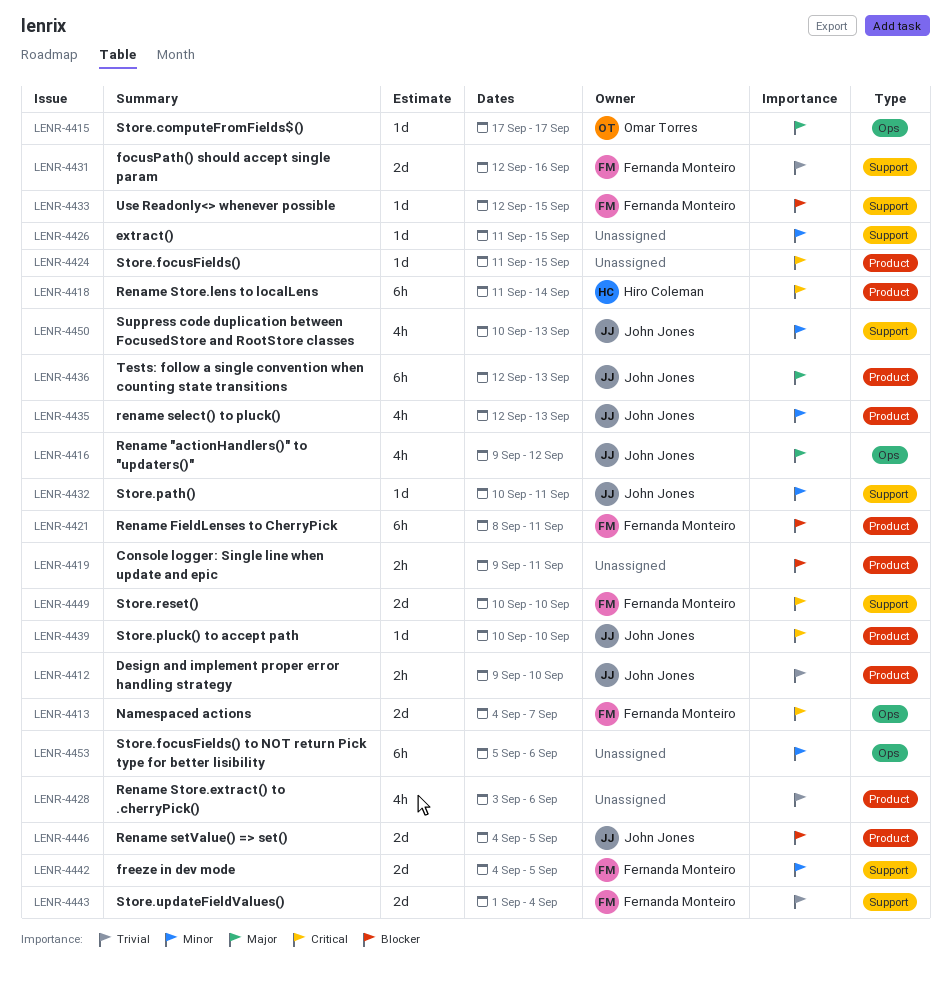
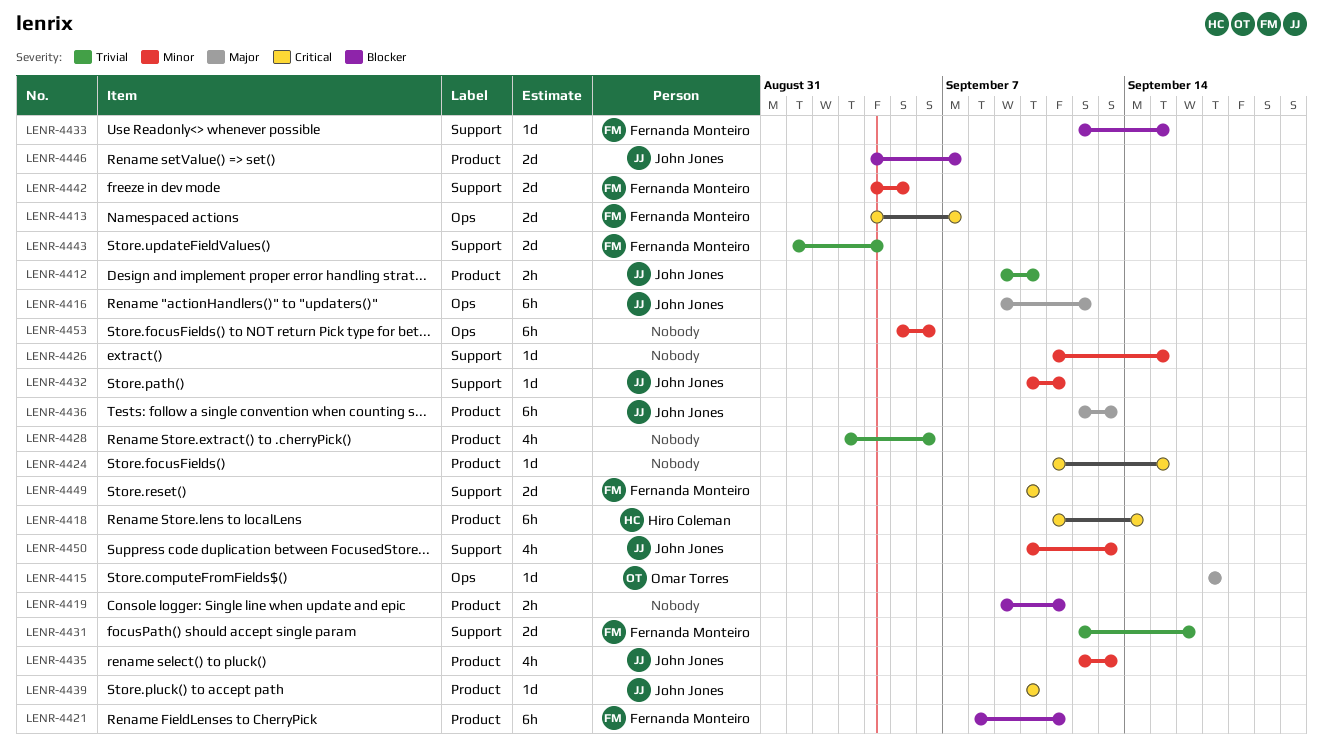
LENR-4416, estimate: 4h -> 6h
LENR-4446, due: Sep 5 -> Sep 7

